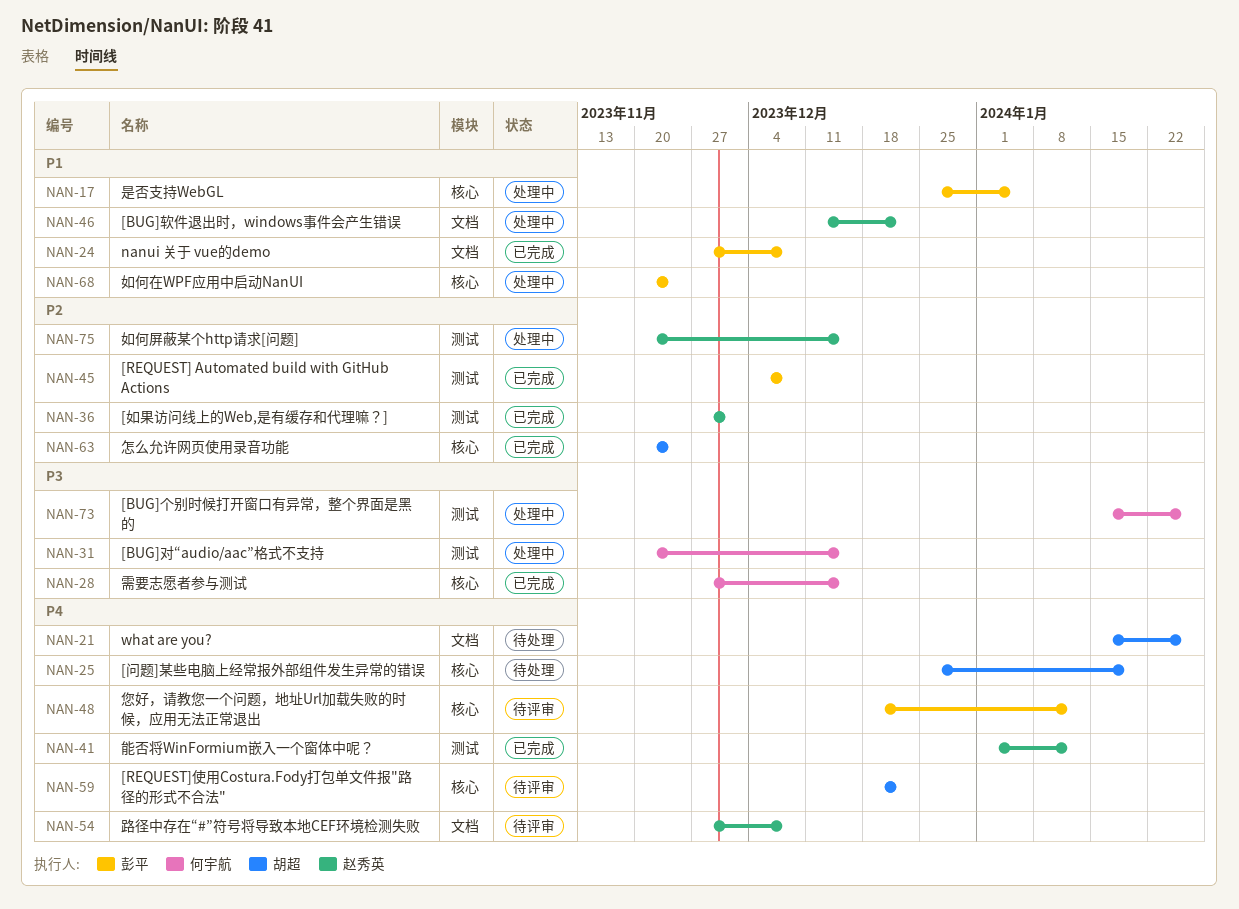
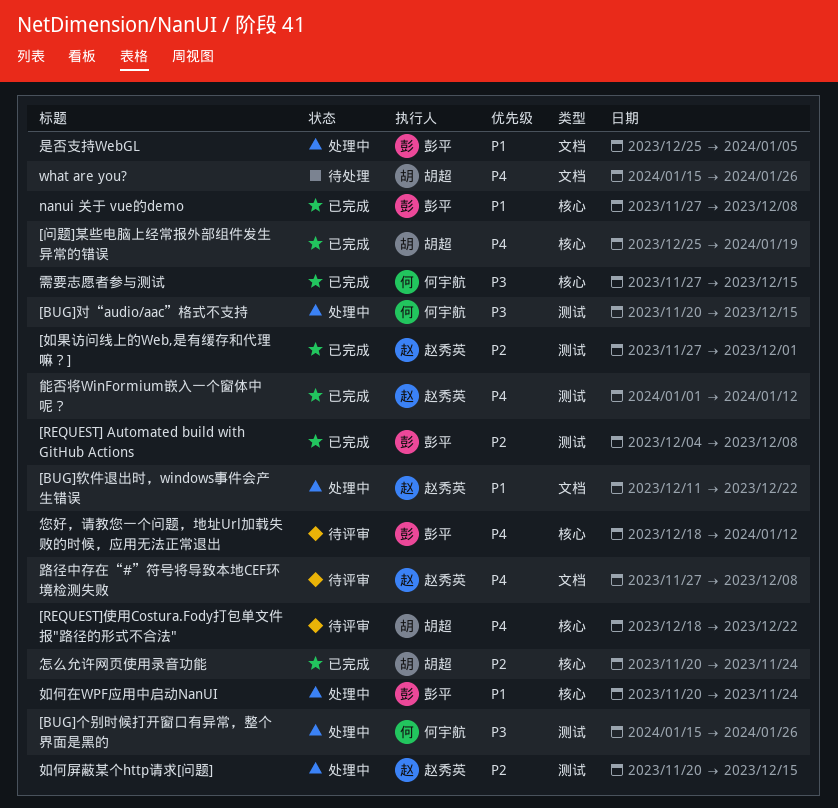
[问题]某些电脑上经常报外部组件发生异常的错误, status: 待处理 -> 已完成
nanui 关于 vue的demo, label: 文档 -> 核心
是否支持WebGL, label: 核心 -> 文档

